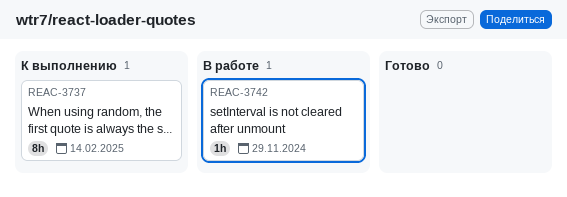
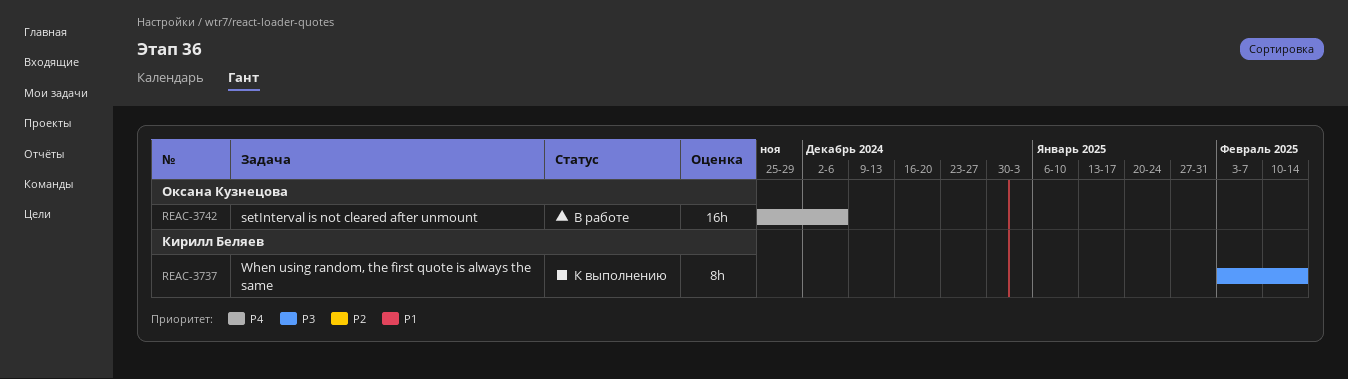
REAC-3742, estimate: 1h -> 16h
REAC-3742, due: Nov 29 -> Dec 6

